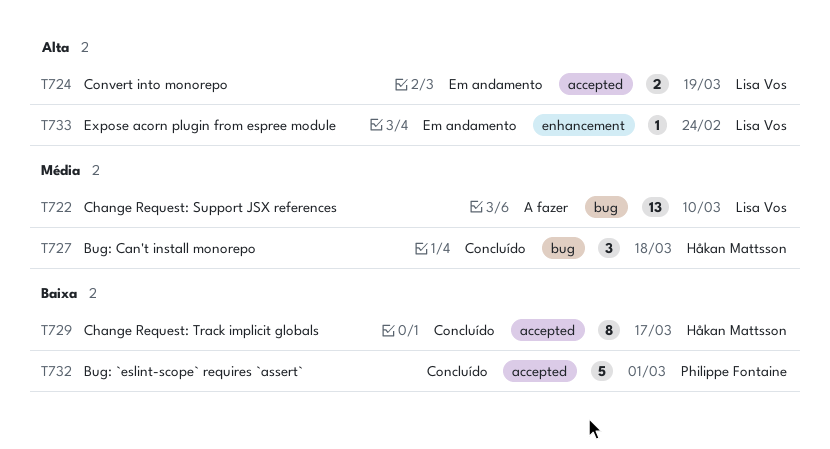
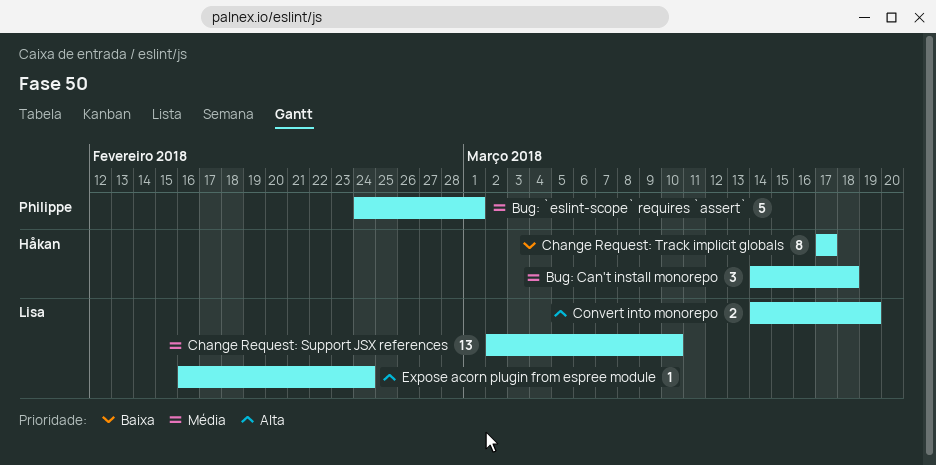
Bug: `eslint-scope` requires `assert`, priority: Baixa -> Média

